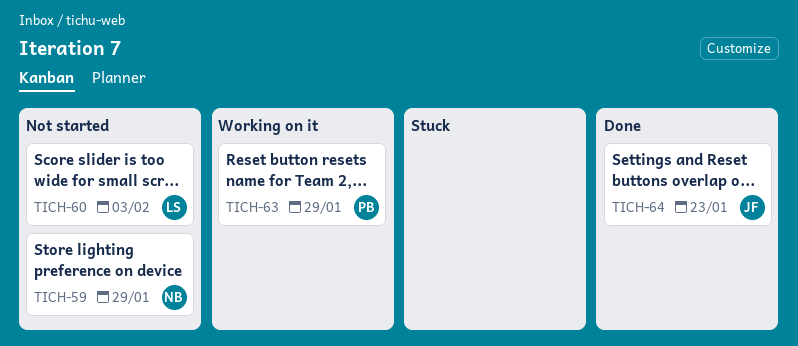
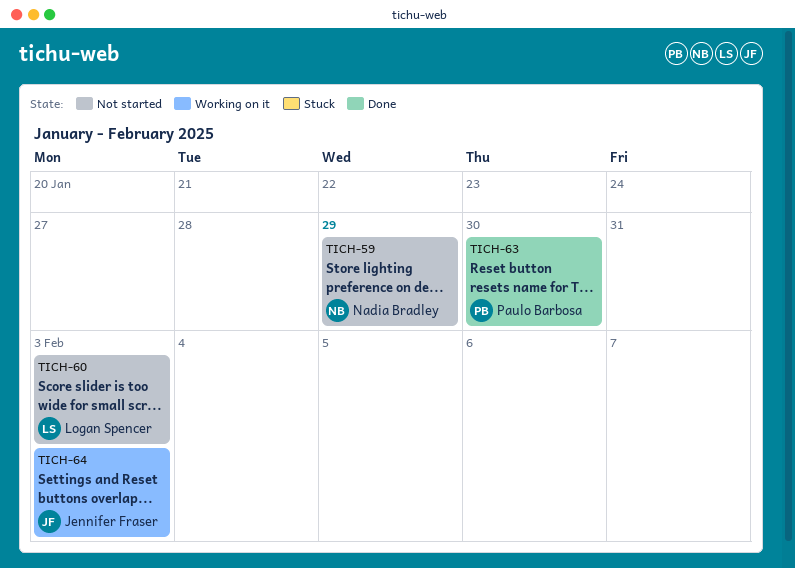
TICH-63, status: Working on it -> Done
TICH-63, due: Jan 29 -> Jan 30
TICH-64, status: Done -> Working on it
TICH-64, due: Jan 23 -> Feb 3

